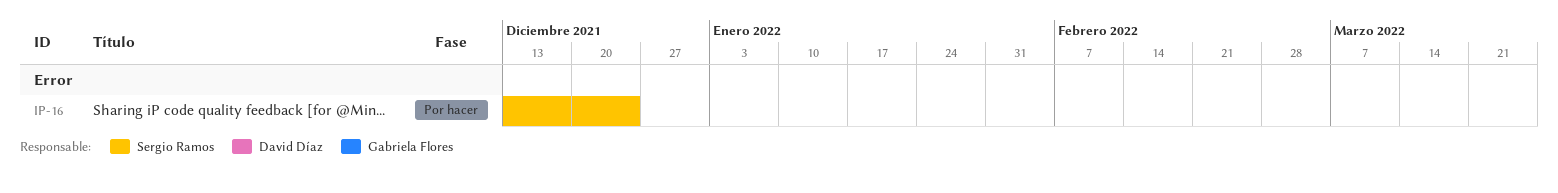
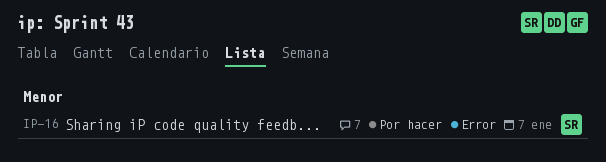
IP-16, due: Dec 24 -> Jan 7

